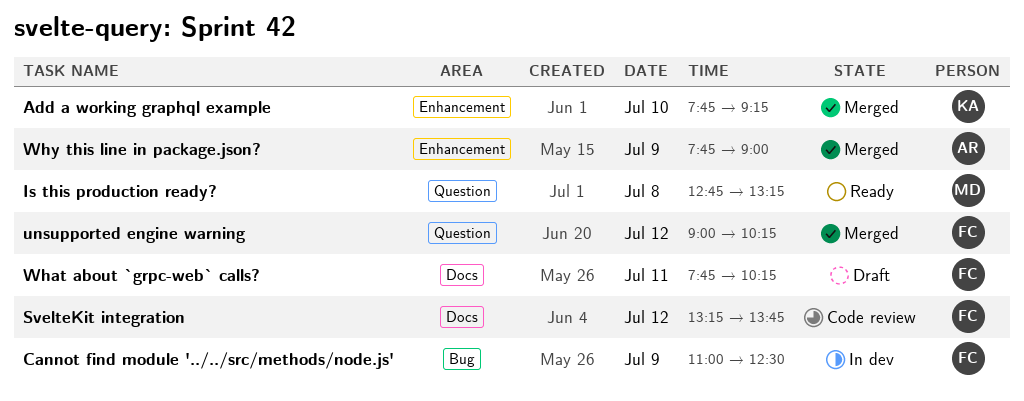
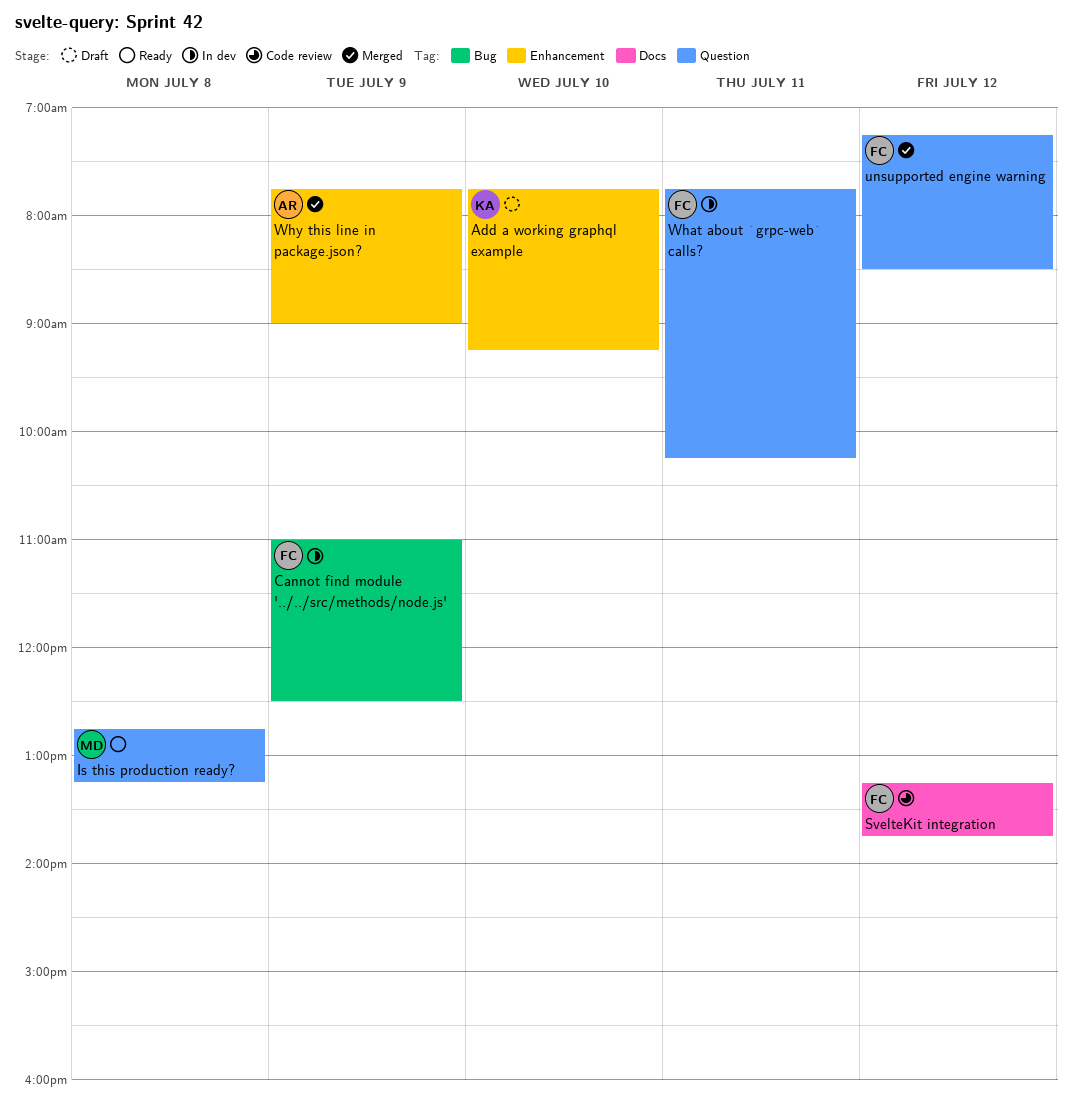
Add a working graphql example, status: Merged -> Draft
unsupported engine warning, begins: 09:00 -> 07:15
unsupported engine warning, ends: 10:15 -> 08:30
What about `grpc-web` calls?, status: Draft -> In dev
What about `grpc-web` calls?, label: Docs -> Question

